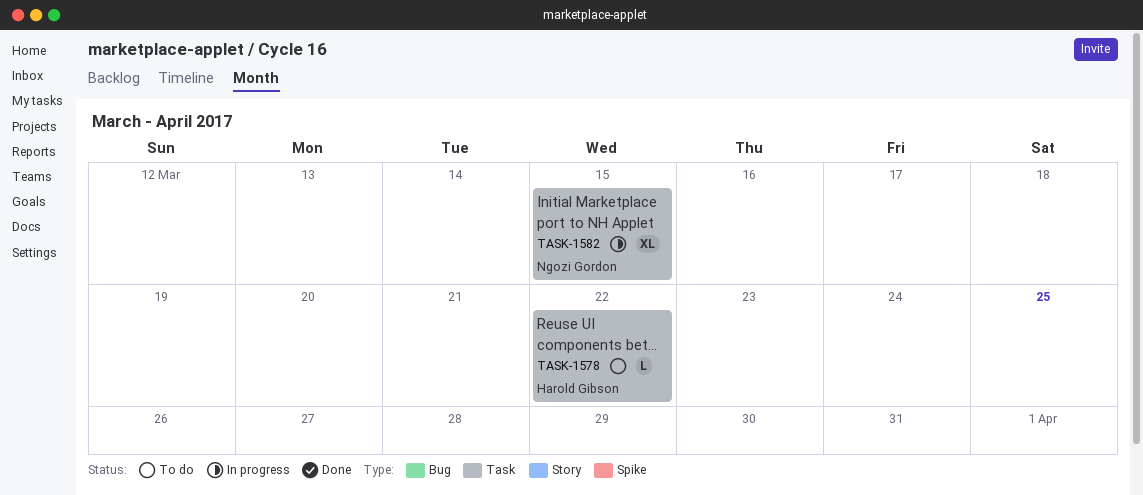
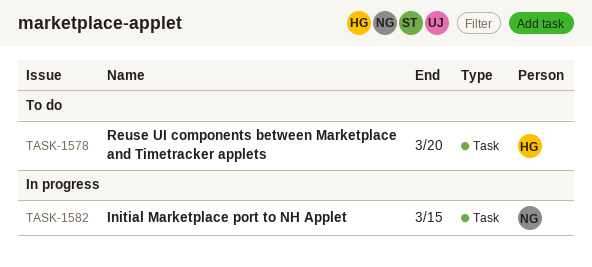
TASK-1578, due: Mar 22 -> Mar 20

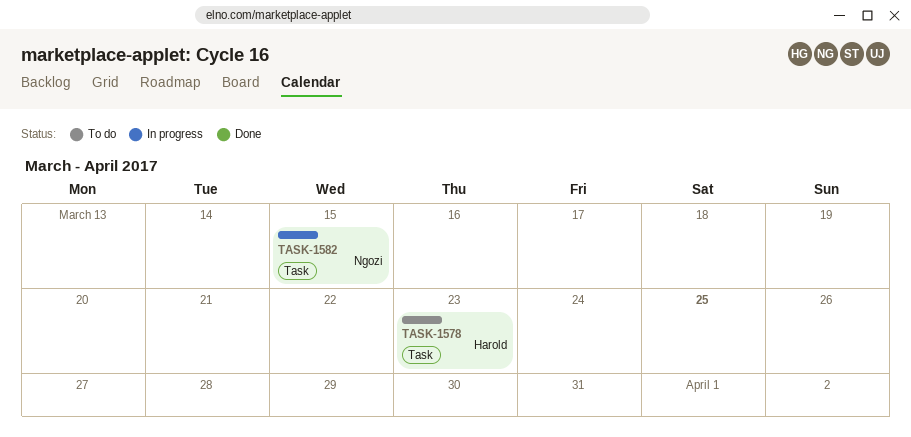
TASK-1578, due: Mar 20 -> Mar 23

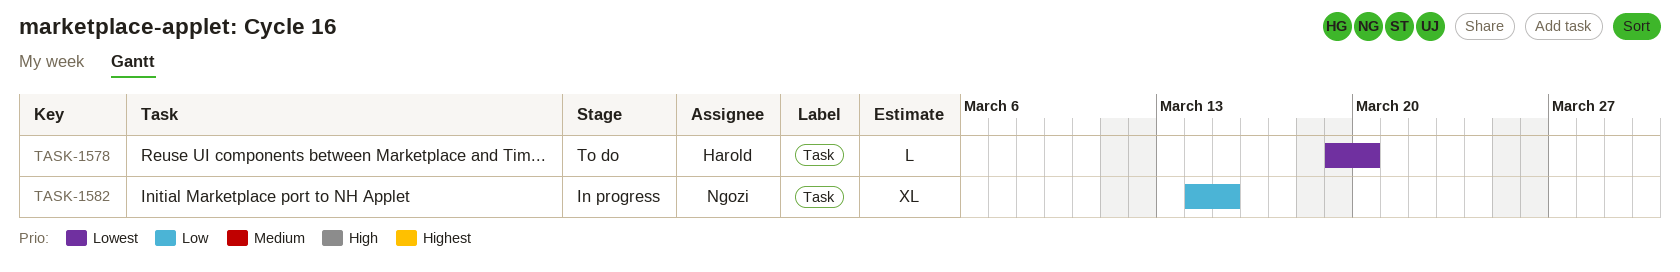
TASK-1578, due: Mar 23 -> Mar 20

